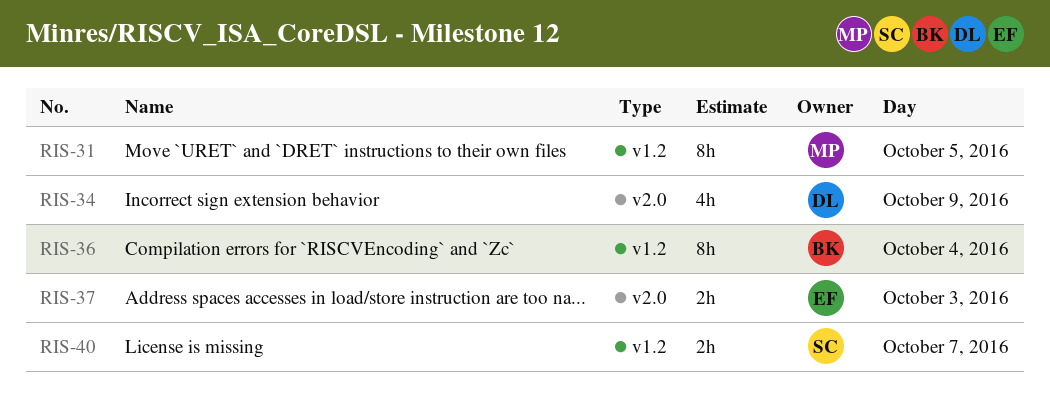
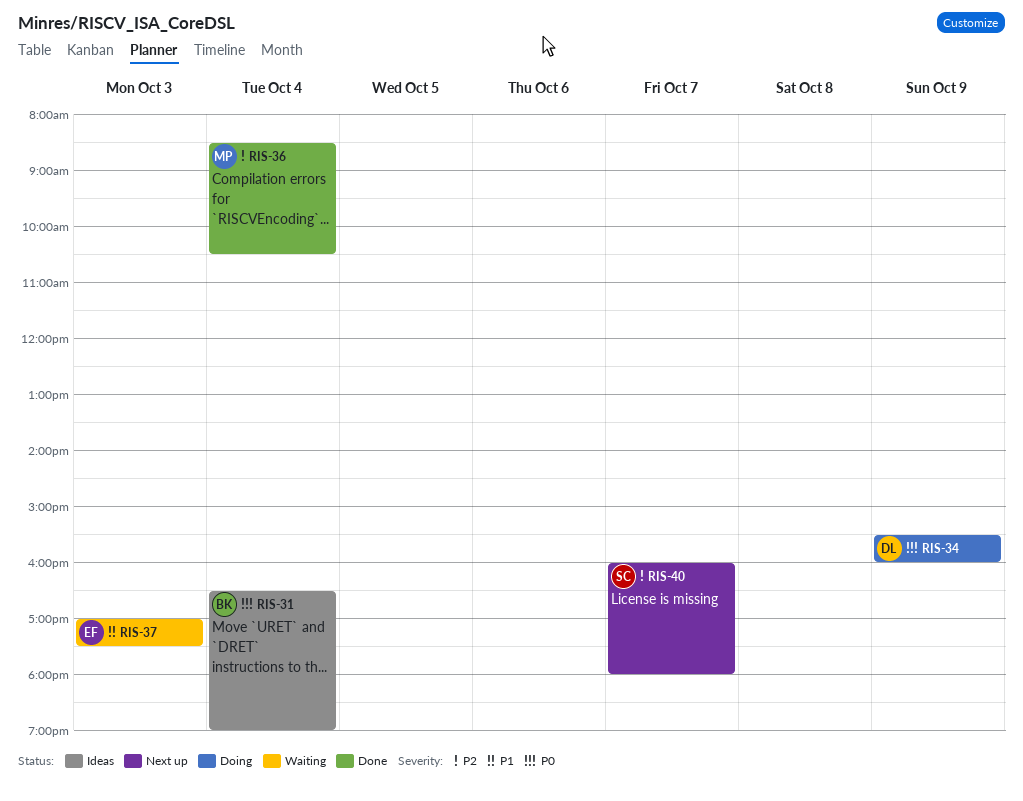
RIS-31, owner: MP -> BK
RIS-31, day: Oct 5 -> Oct 4
RIS-36, owner: BK -> MP

